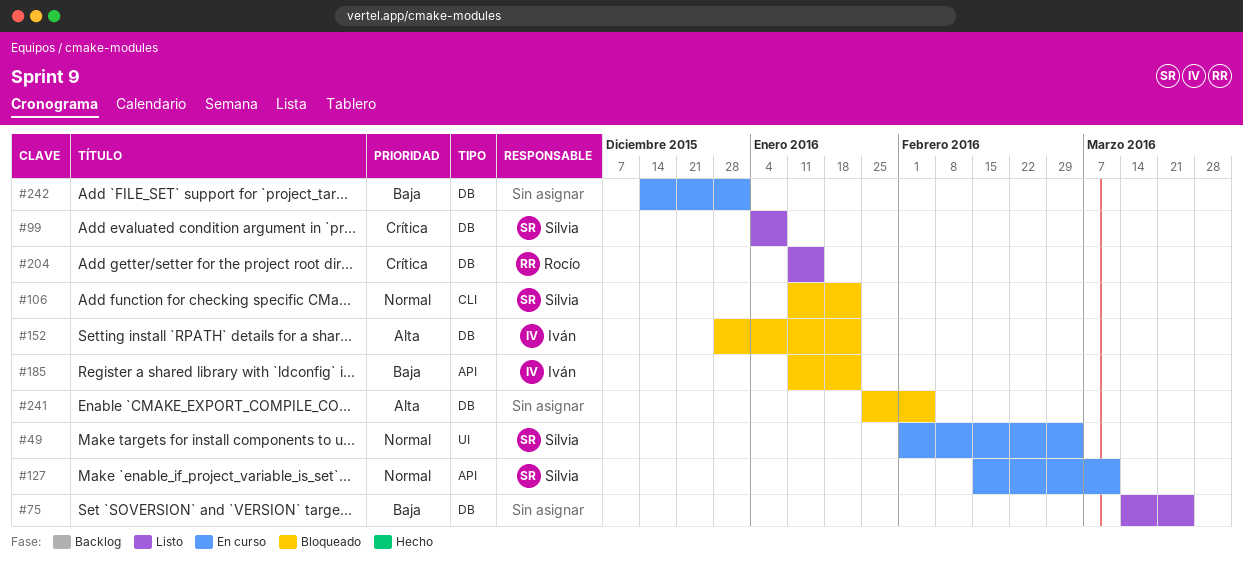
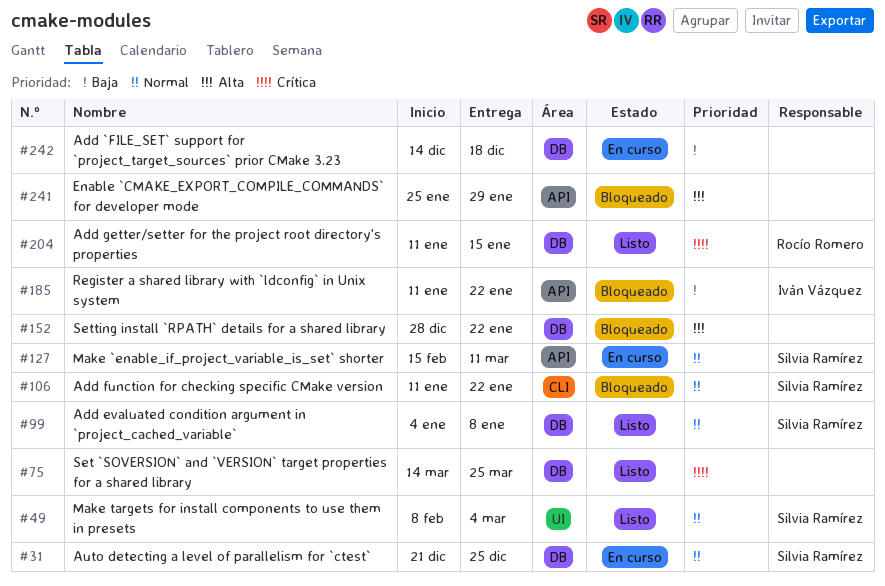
#31: none -> present
#49, status: En curso -> Listo
#49, start: Feb 1 -> Feb 8
#75, priority: Baja -> Crítica
#99, priority: Crítica -> Normal
#152, owner: Iván Vázquez -> none
#241, label: DB -> API
#241, due: Feb 5 -> Jan 29
#242, due: Jan 1 -> Dec 18

